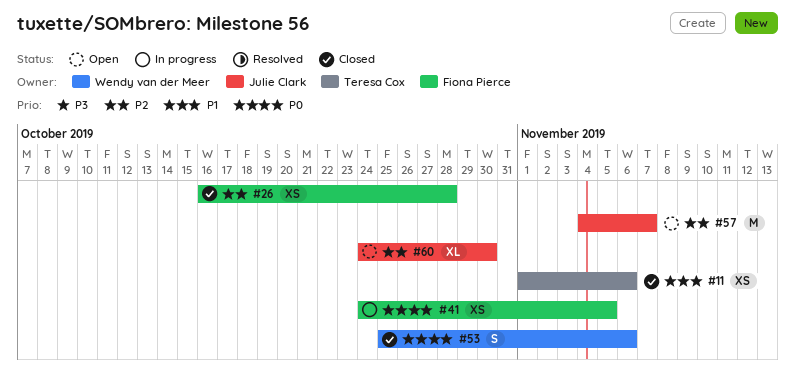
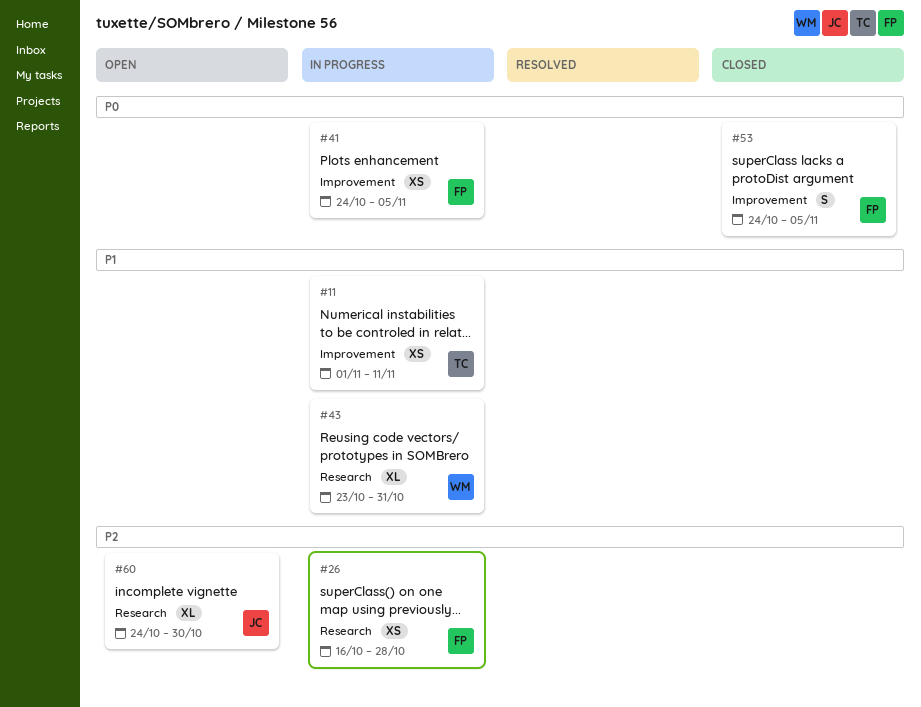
#11, status: Closed -> In progress
#11, due: Nov 6 -> Nov 11
#26, status: Closed -> In progress
#43: none -> present
#53, owner: Wendy van der Meer -> Fiona Pierce
#53, start: Oct 25 -> Oct 24
#53, due: Nov 6 -> Nov 5
#57: present -> none

